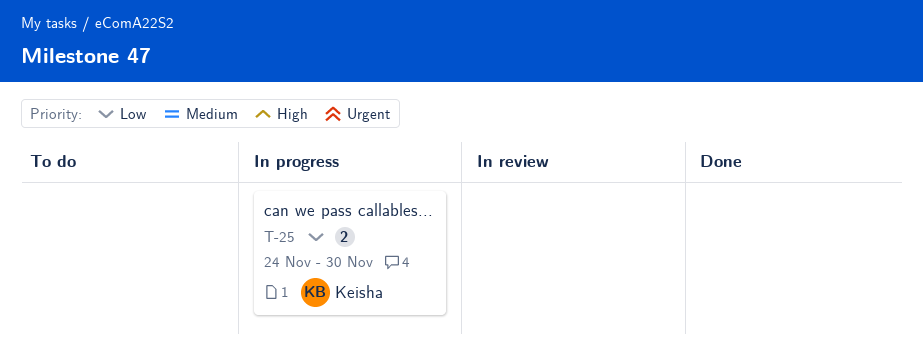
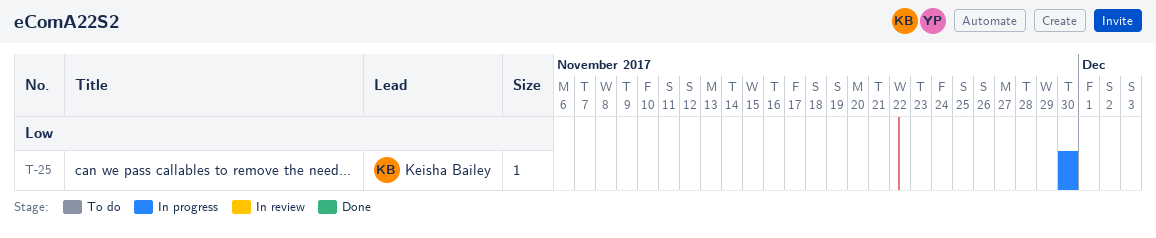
T-25, estimate: 2 -> 1
T-25, start: Nov 24 -> Nov 30

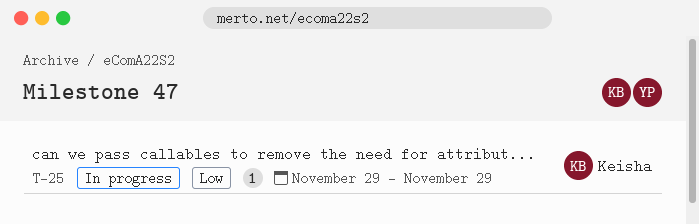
T-25, start: Nov 30 -> Nov 29
T-25, due: Nov 30 -> Nov 29

